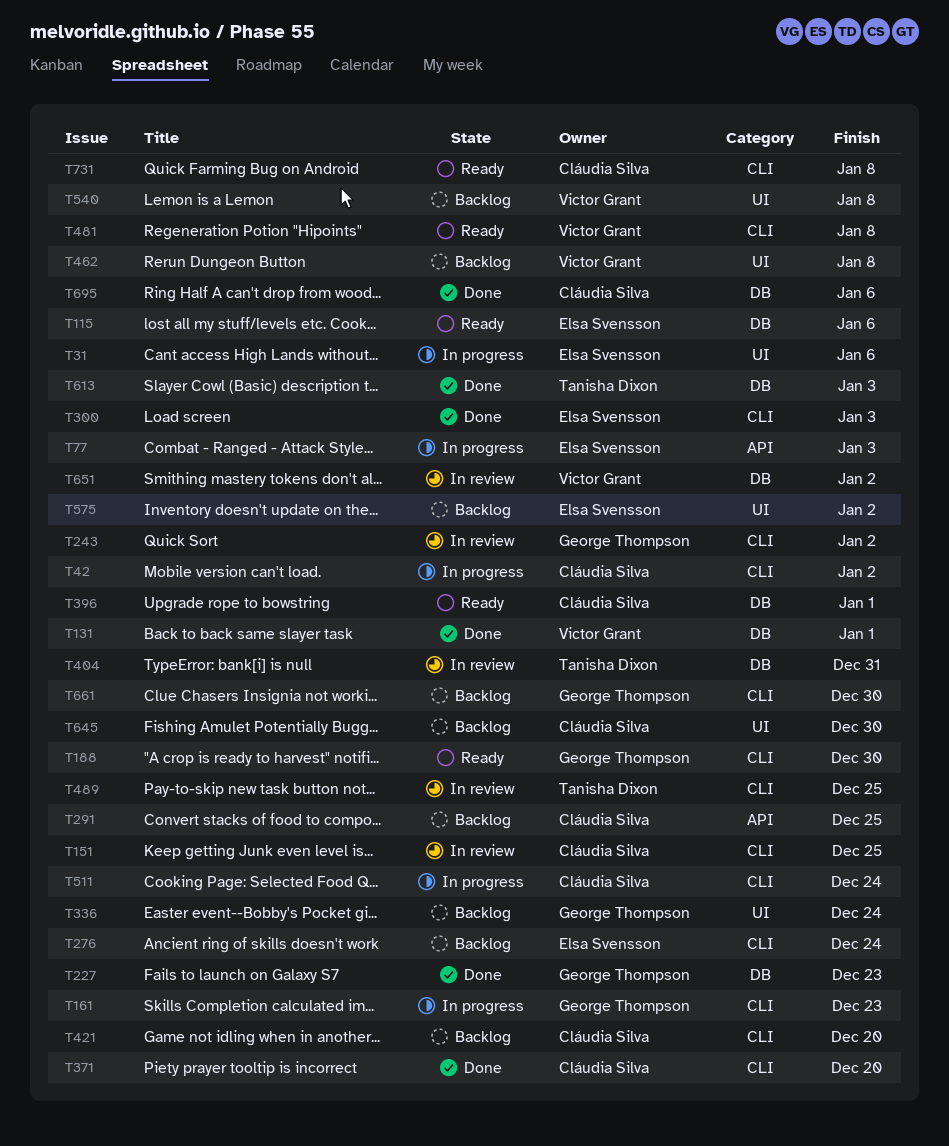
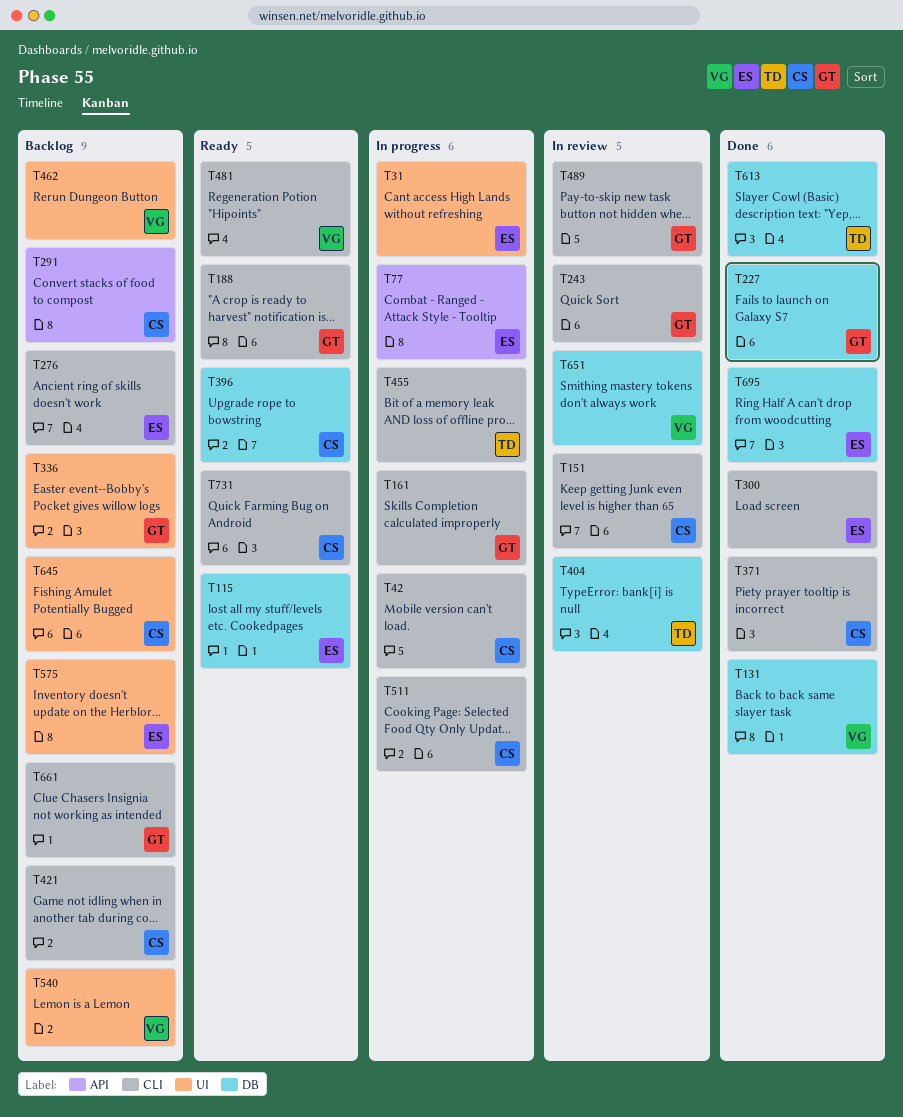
T455: none -> present
T489, owner: Tanisha Dixon -> George Thompson
T695, owner: Cláudia Silva -> Elsa Svensson

